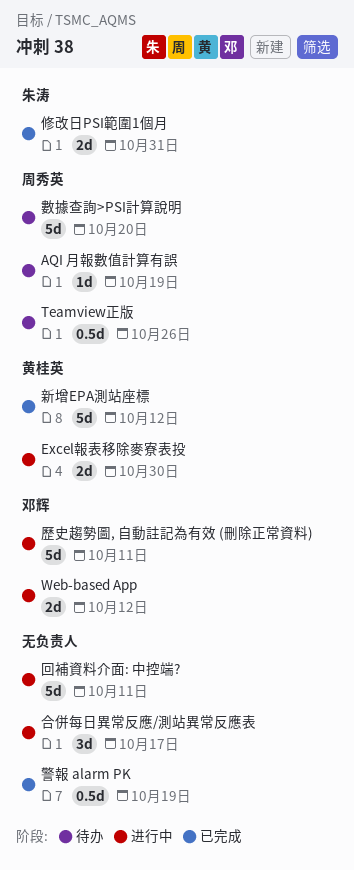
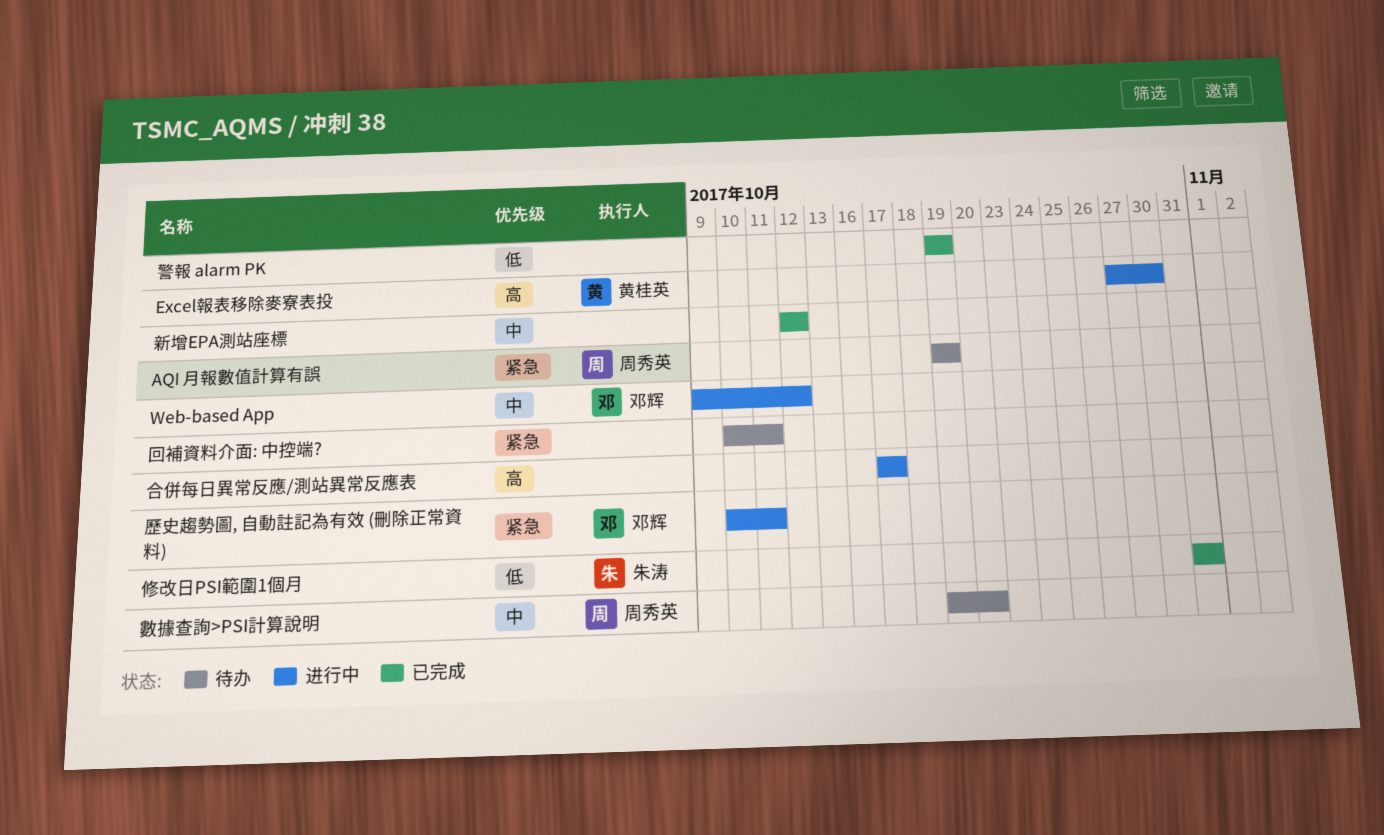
Teamview正版: present -> none
回補資料介面: 中控端?, status: 进行中 -> 待办
新增EPA測站座標, owner: 黄桂英 -> none

